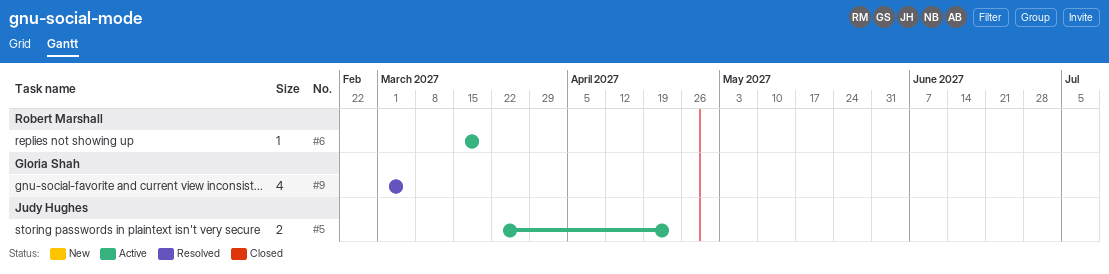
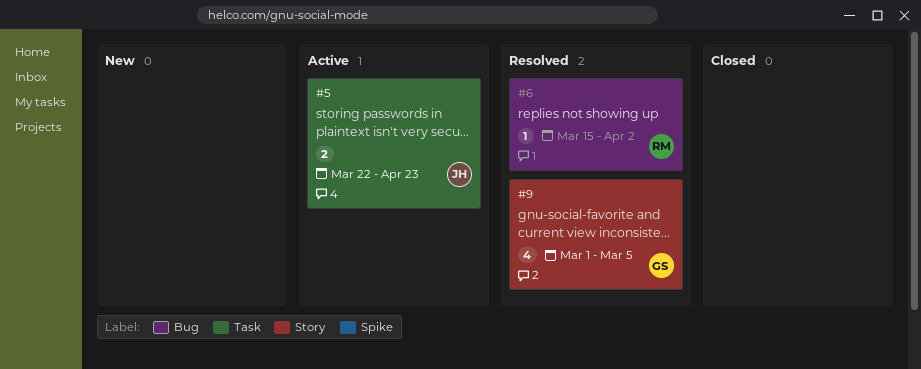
#6, status: Active -> Resolved
#6, due: Mar 19 -> Apr 2

